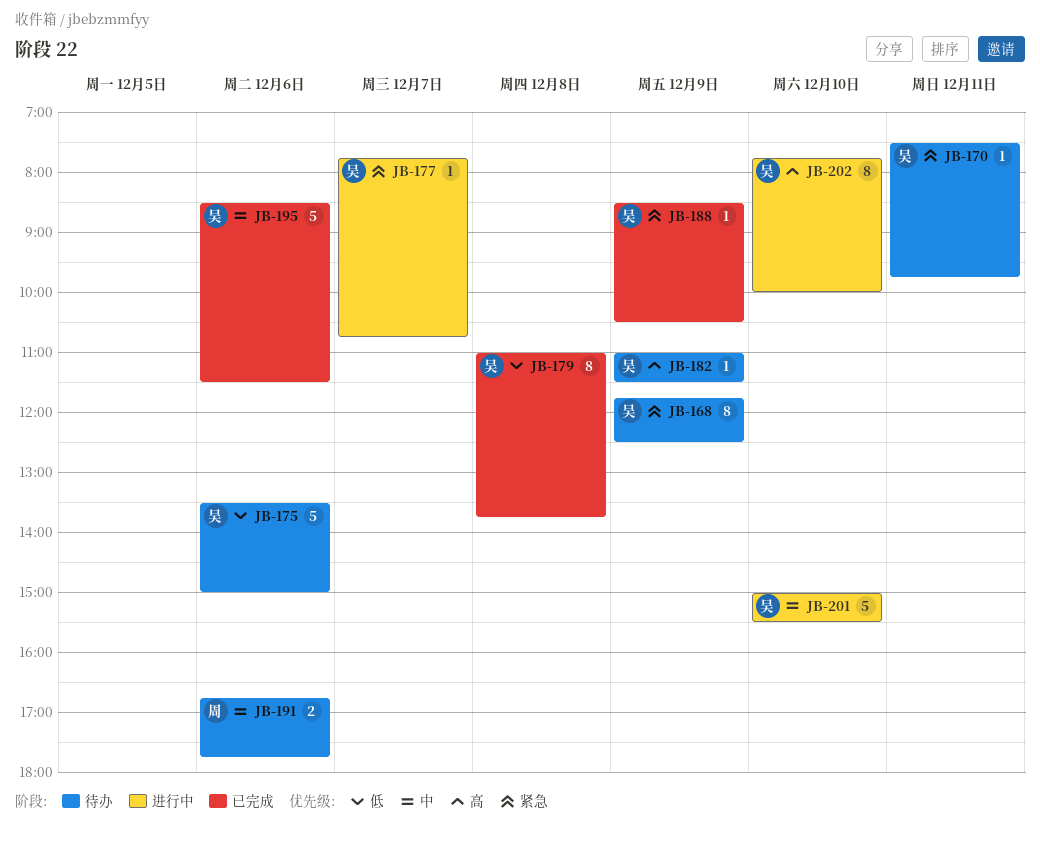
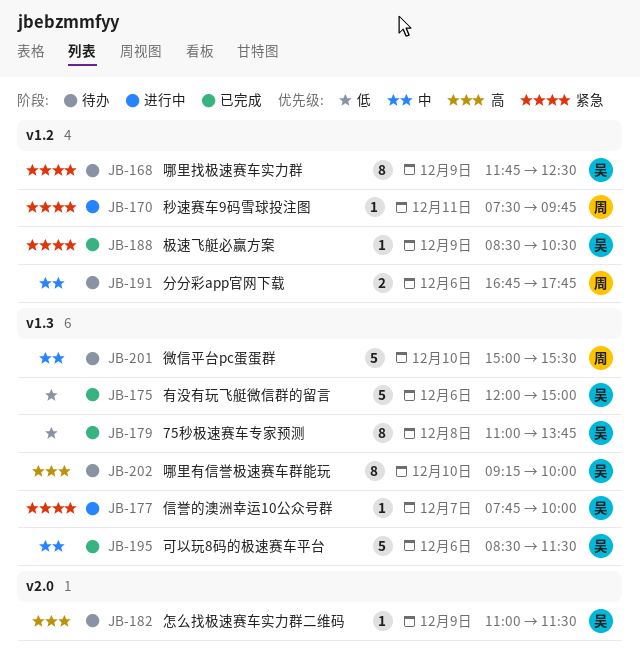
JB-170, status: 待办 -> 进行中
JB-170, owner: 吴 -> 周
JB-175, status: 待办 -> 已完成
JB-175, begins: 13:30 -> 12:00
JB-177, ends: 10:45 -> 10:00
JB-201, status: 进行中 -> 待办
JB-201, owner: 吴 -> 周
JB-202, status: 进行中 -> 待办
JB-202, begins: 07:45 -> 09:15

